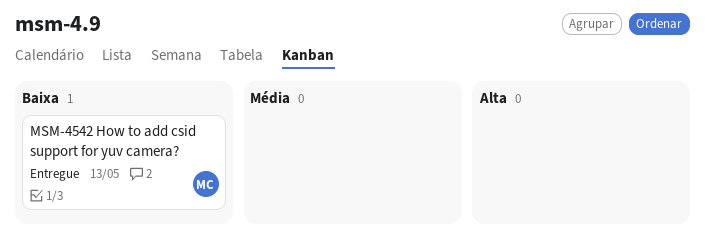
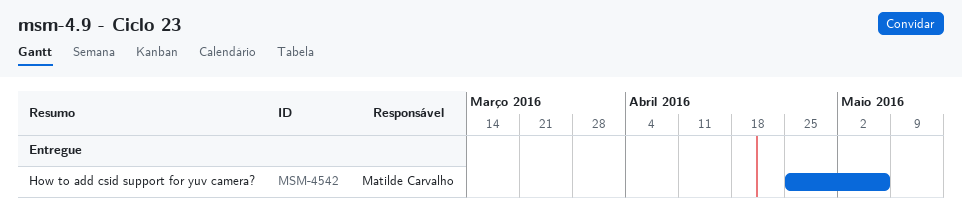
MSM-4542, due: May 13 -> May 6

